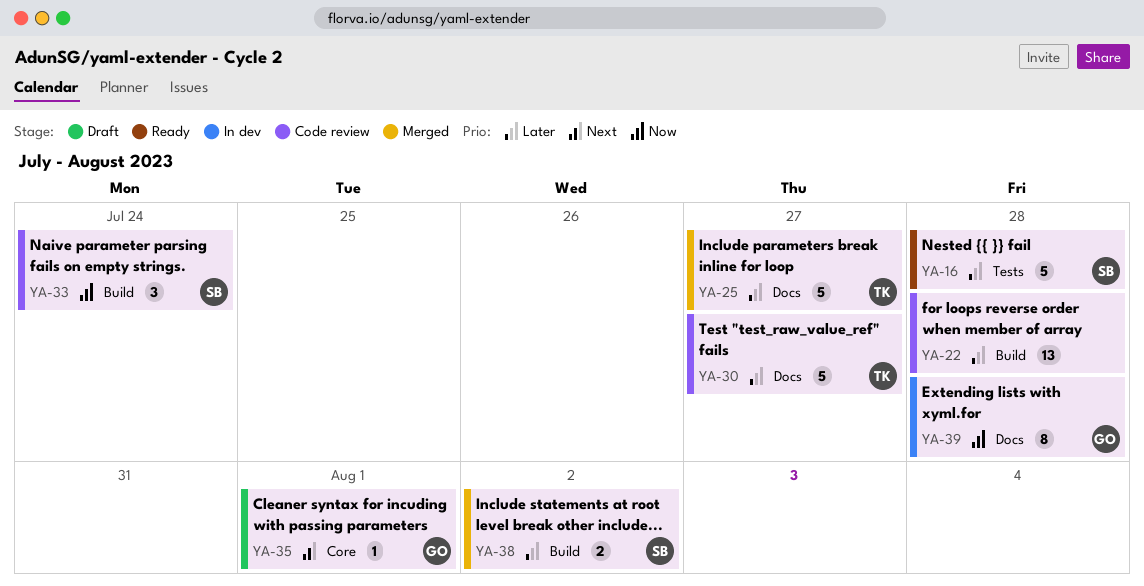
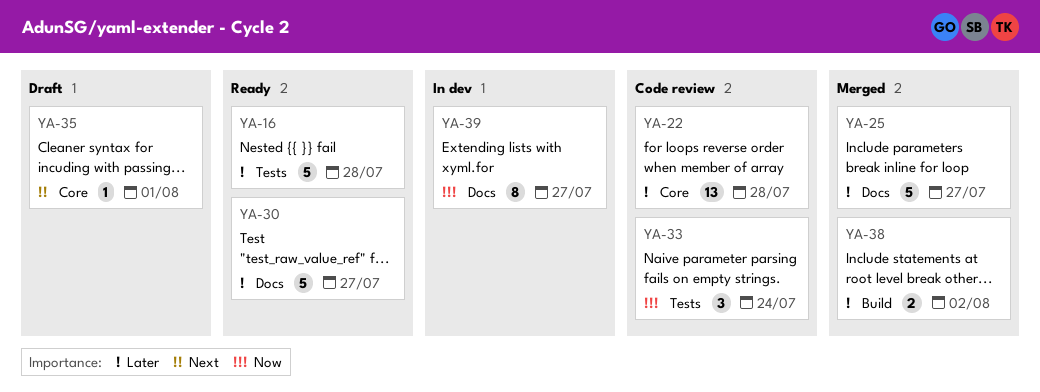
YA-22, label: Build -> Core
YA-30, status: Code review -> Ready
YA-33, label: Build -> Tests
YA-39, due: Jul 28 -> Jul 27

